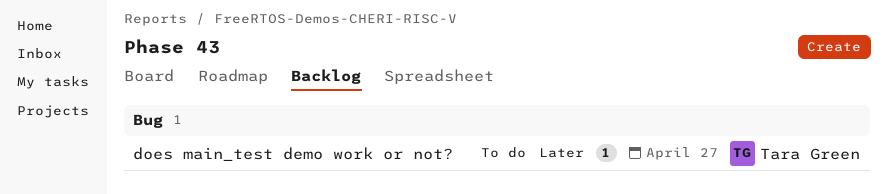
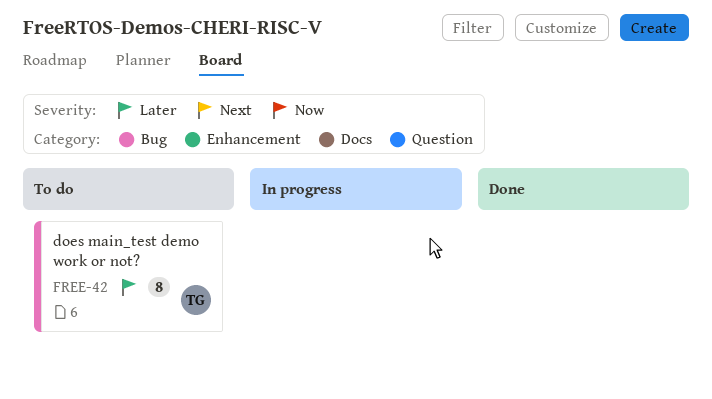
does main_test demo work or not?, estimate: 1 -> 8

